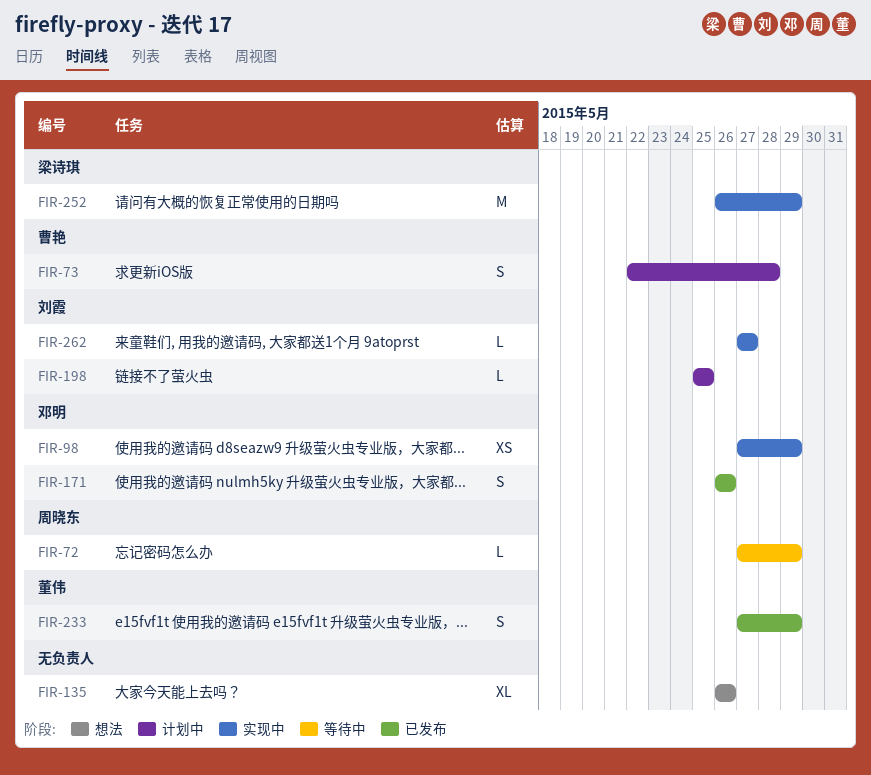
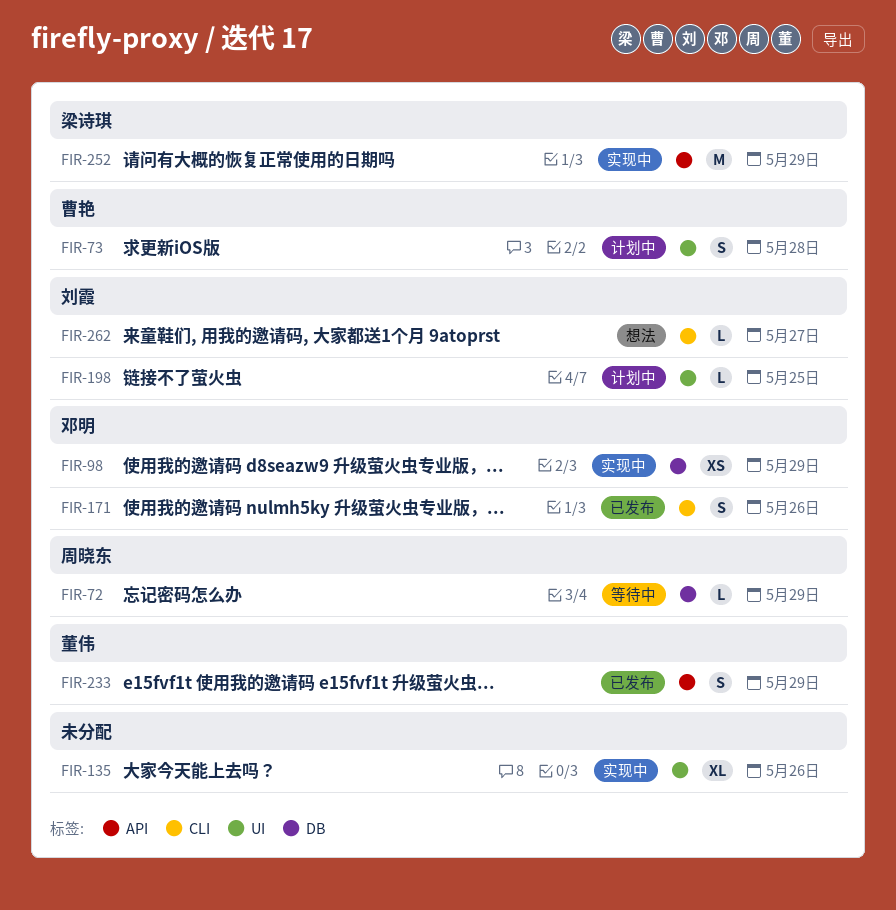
FIR-135, status: 想法 -> 实现中
FIR-262, status: 实现中 -> 想法

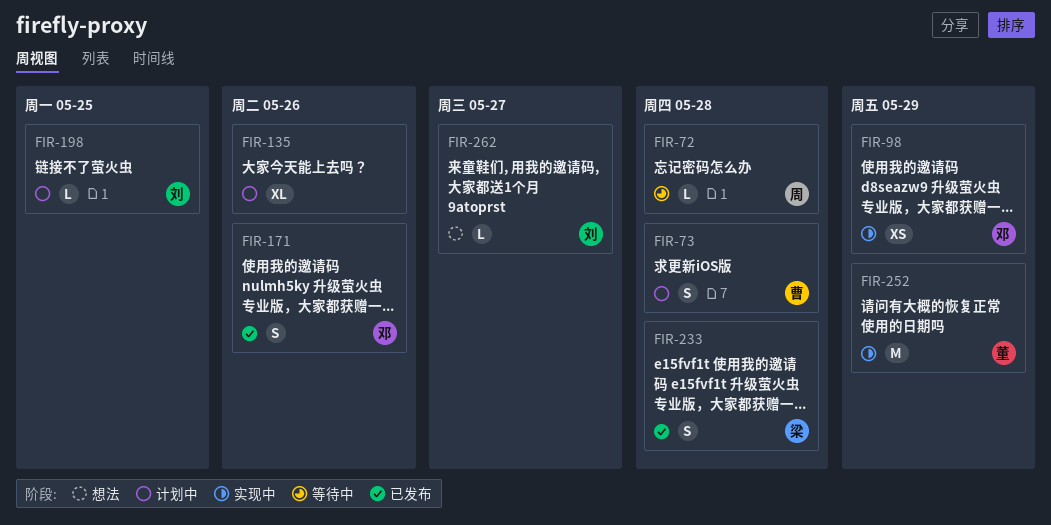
FIR-72, due: May 29 -> May 28
FIR-135, status: 实现中 -> 计划中
FIR-233, owner: 董伟 -> 梁诗琪
FIR-233, due: May 29 -> May 28
FIR-252, owner: 梁诗琪 -> 董伟

